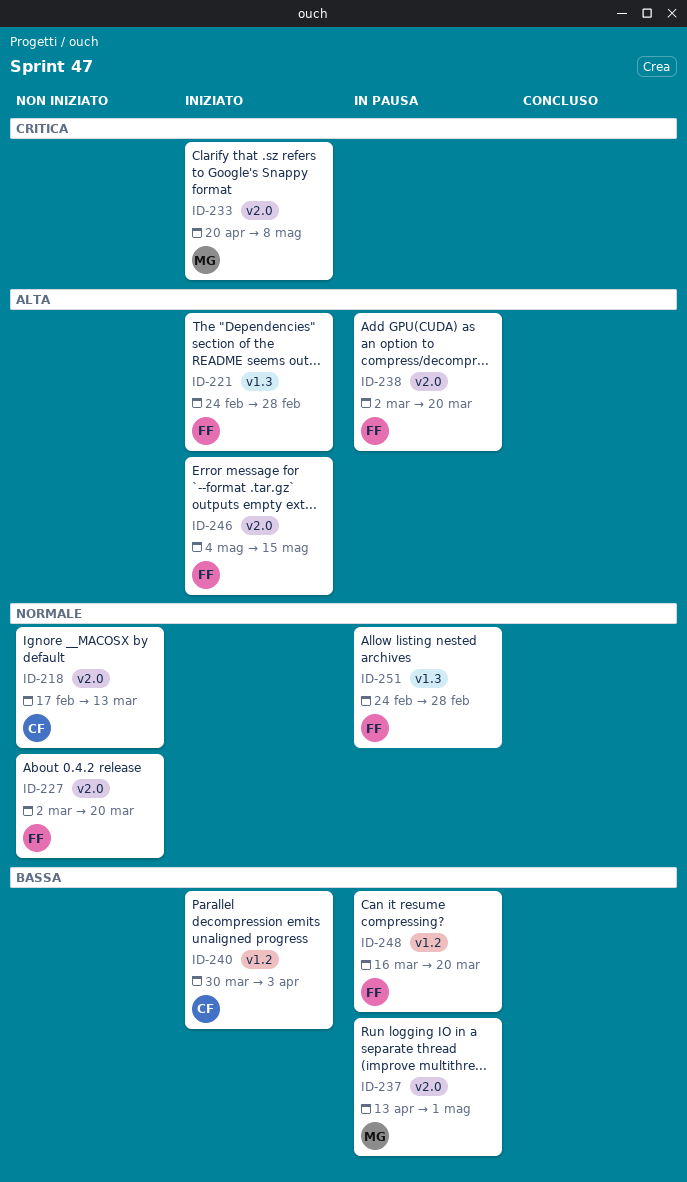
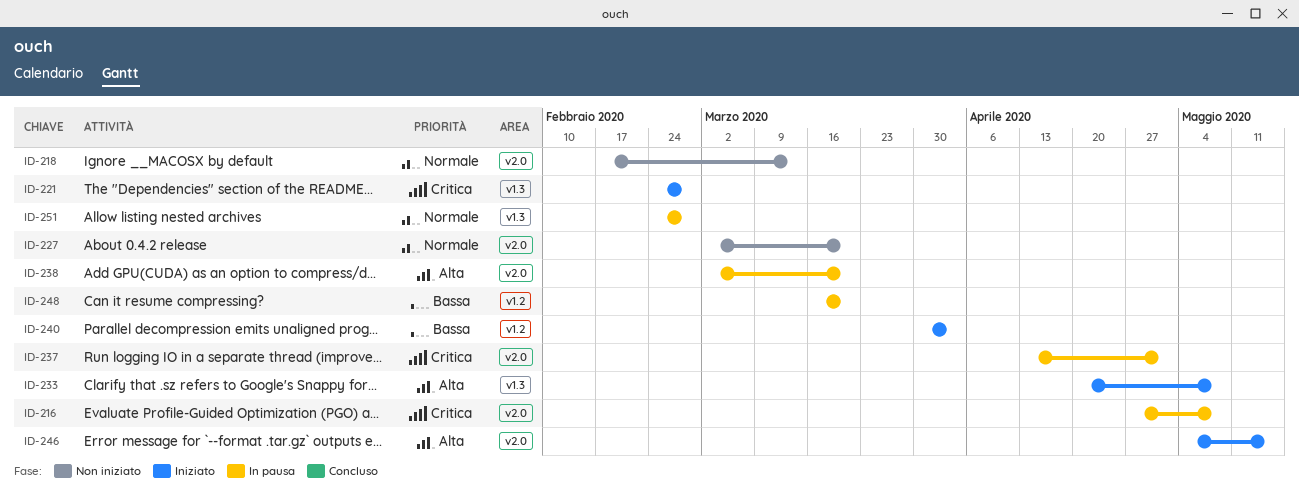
ID-216: none -> present
ID-221, priority: Alta -> Critica
ID-233, priority: Critica -> Alta
ID-233, label: v2.0 -> v1.3
ID-237, priority: Bassa -> Critica

